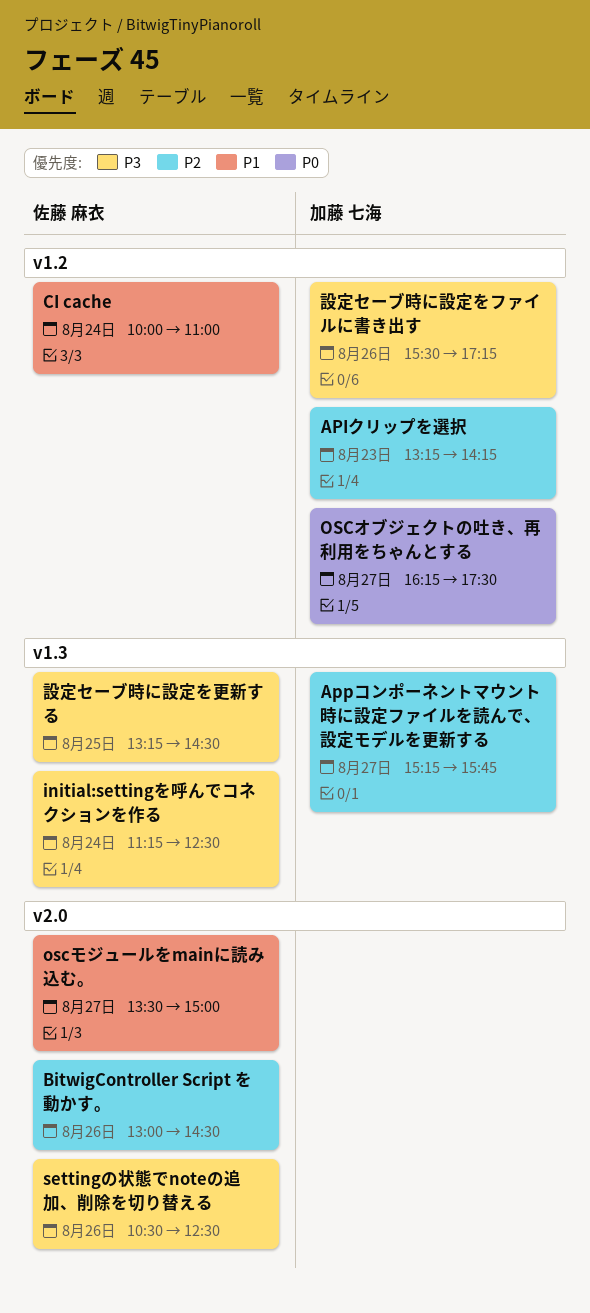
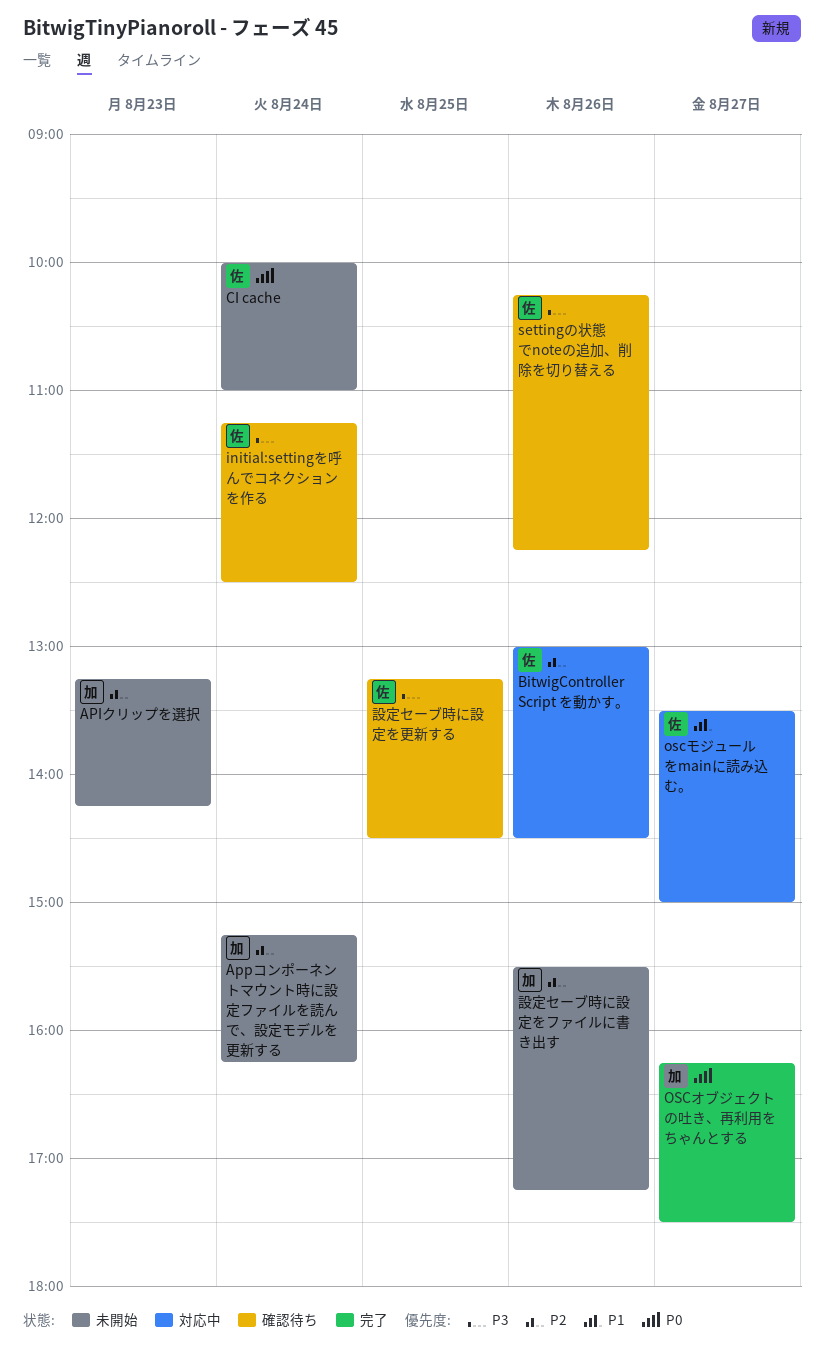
Appコンポーネントマウント時に設定ファイルを読んで、設定モデルを更新する, day: Aug 27 -> Aug 24
Appコンポーネントマウント時に設定ファイルを読んで、設定モデルを更新する, ends: 15:45 -> 16:15
CI cache, priority: P1 -> P0
settingの状態でnoteの追加、削除を切り替える, begins: 10:30 -> 10:15
settingの状態でnoteの追加、削除を切り替える, ends: 12:30 -> 12:15
設定セーブ時に設定をファイルに書き出す, priority: P3 -> P2

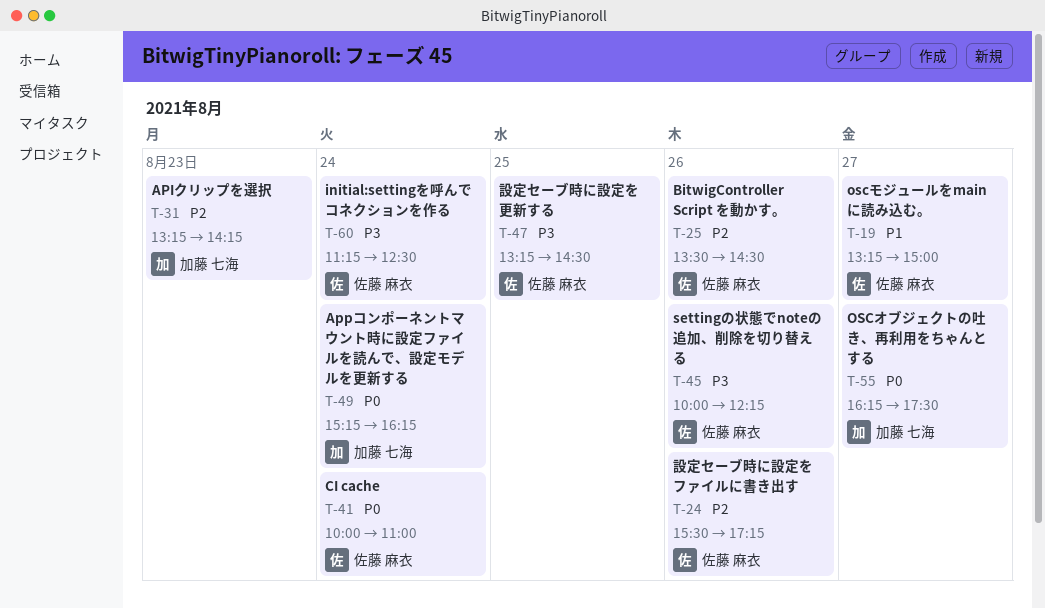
Appコンポーネントマウント時に設定ファイルを読んで、設定モデルを更新する, priority: P2 -> P0
BitwigController Script を動かす。, begins: 13:00 -> 13:30
oscモジュールをmainに読み込む。, begins: 13:30 -> 13:15
settingの状態でnoteの追加、削除を切り替える, begins: 10:15 -> 10:00
設定セーブ時に設定をファイルに書き出す, owner: 加藤 七海 -> 佐藤 麻衣

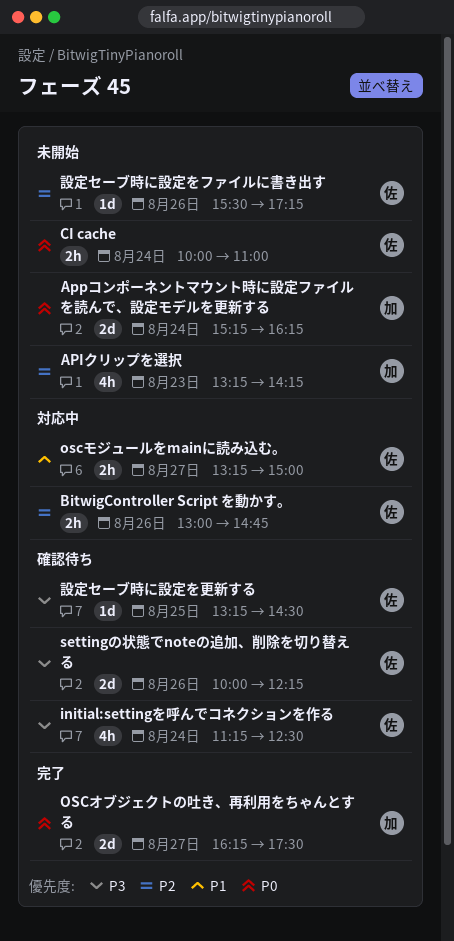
BitwigController Script を動かす。, begins: 13:30 -> 13:00
BitwigController Script を動かす。, ends: 14:30 -> 14:45

